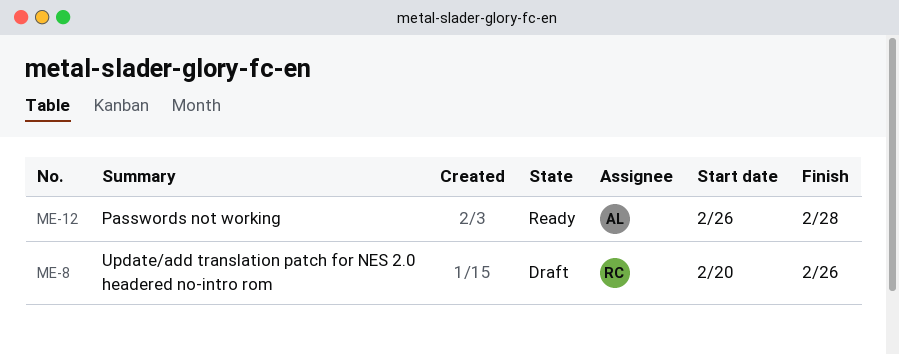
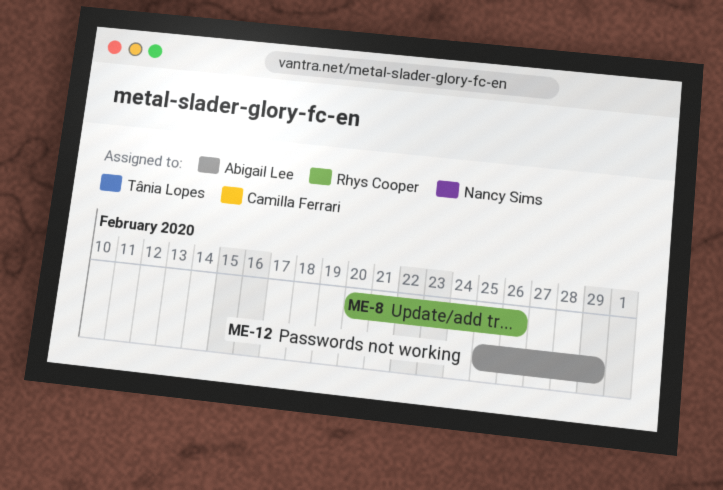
ME-12, start: Feb 26 -> Feb 25
ME-12, due: Feb 28 -> Feb 29

